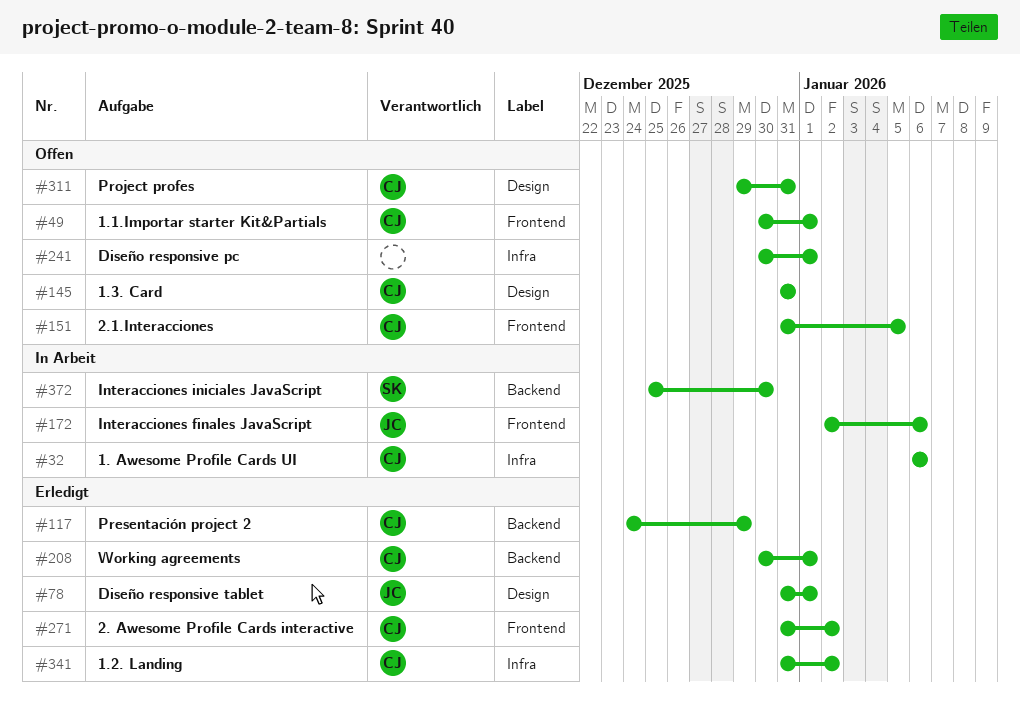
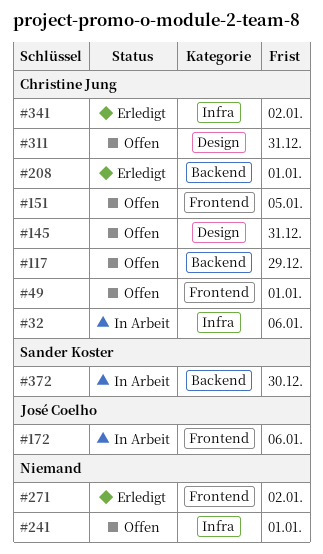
#78: present -> none
#117, status: Erledigt -> Offen
#271, owner: Christine Jung -> none

